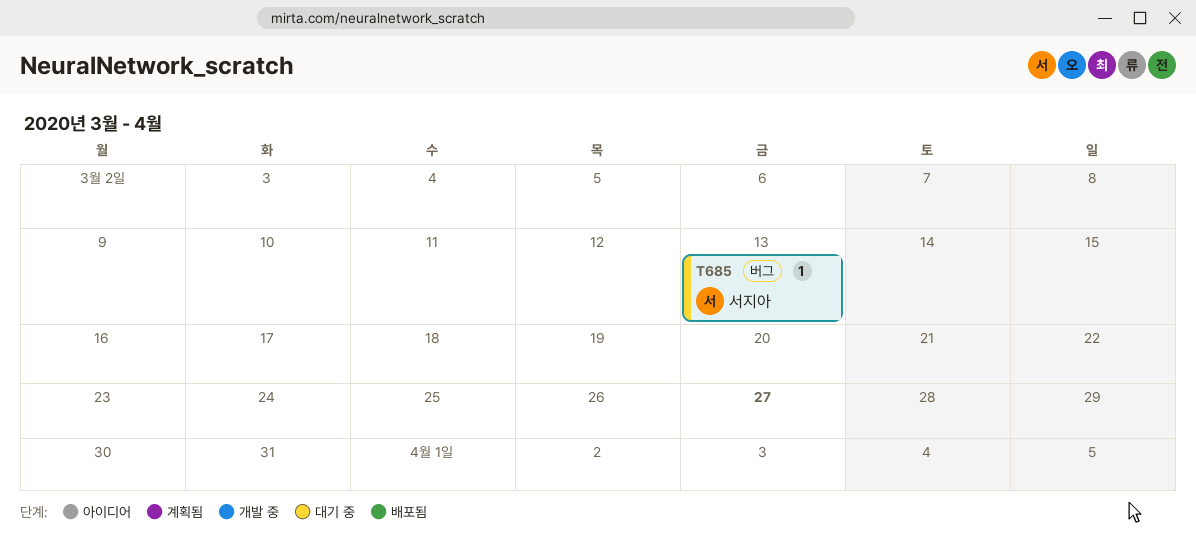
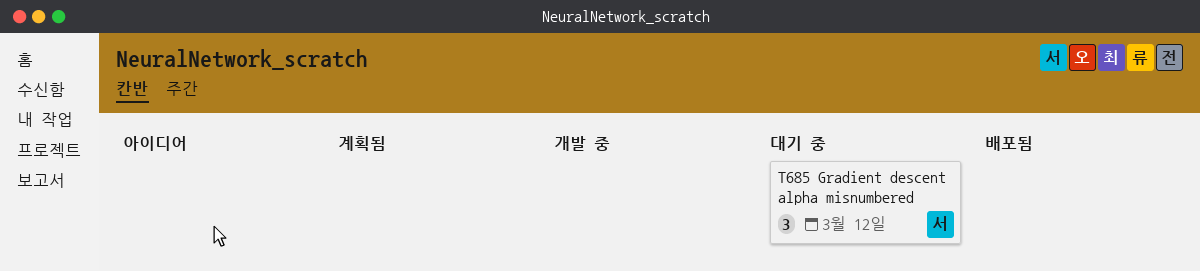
T685, estimate: 1 -> 3
T685, due: Mar 13 -> Mar 12

